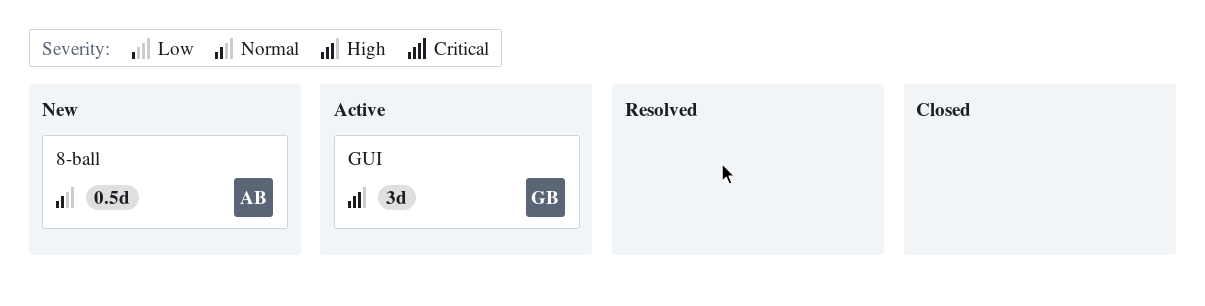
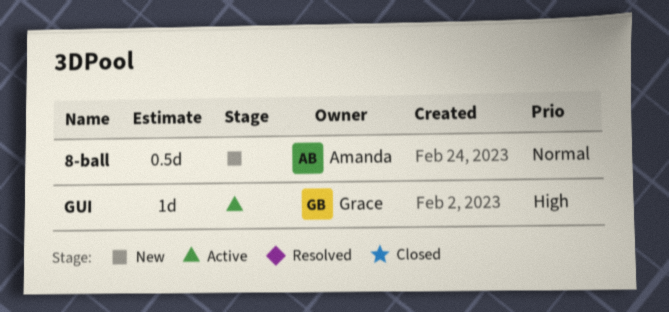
GUI, estimate: 3d -> 1d

